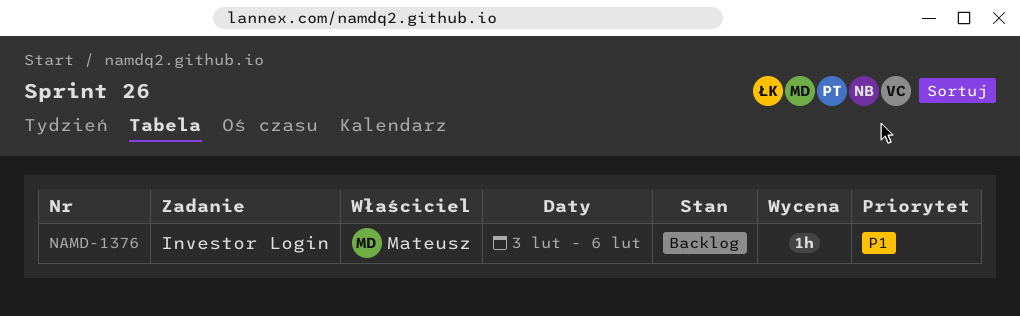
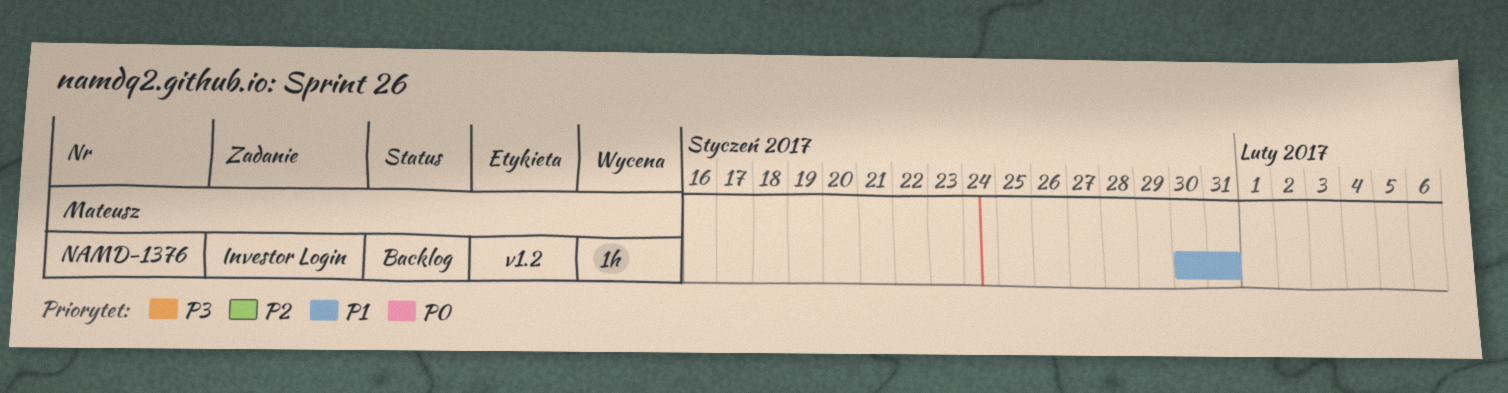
NAMD-1376, start: Feb 3 -> Jan 30
NAMD-1376, due: Feb 6 -> Jan 31

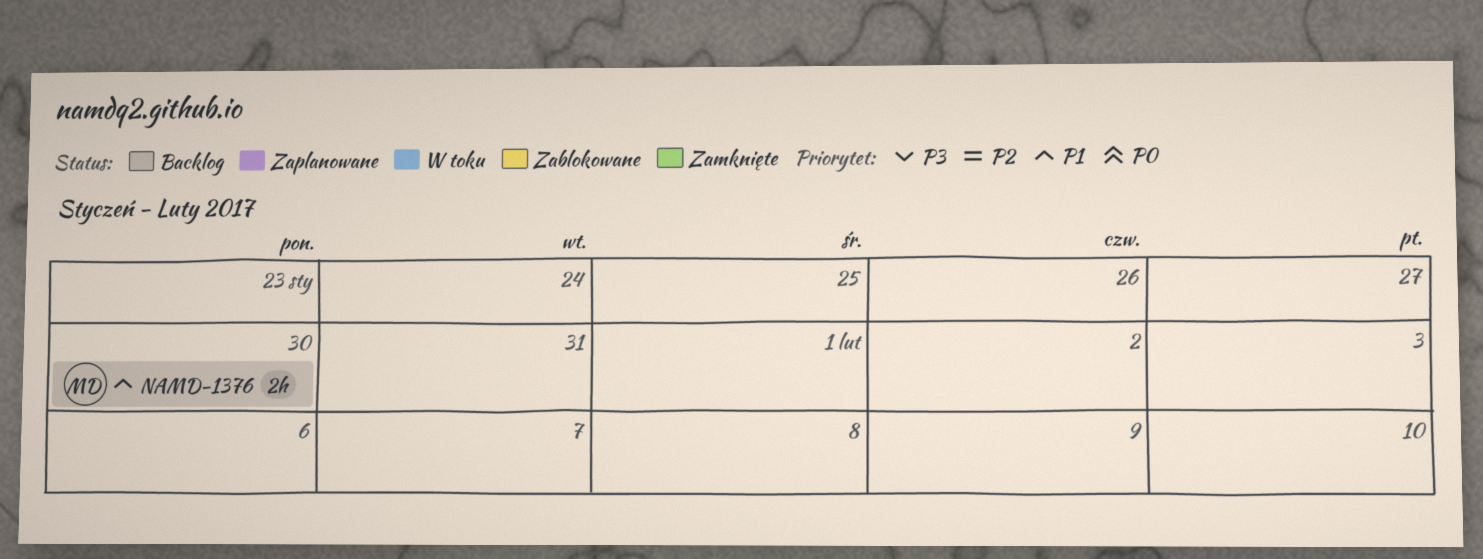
NAMD-1376, estimate: 1h -> 2h
NAMD-1376, due: Jan 31 -> Jan 30

